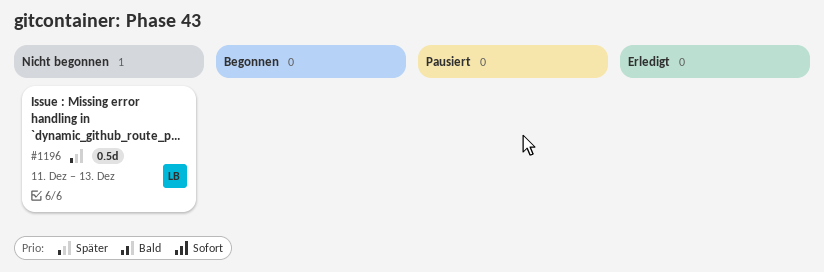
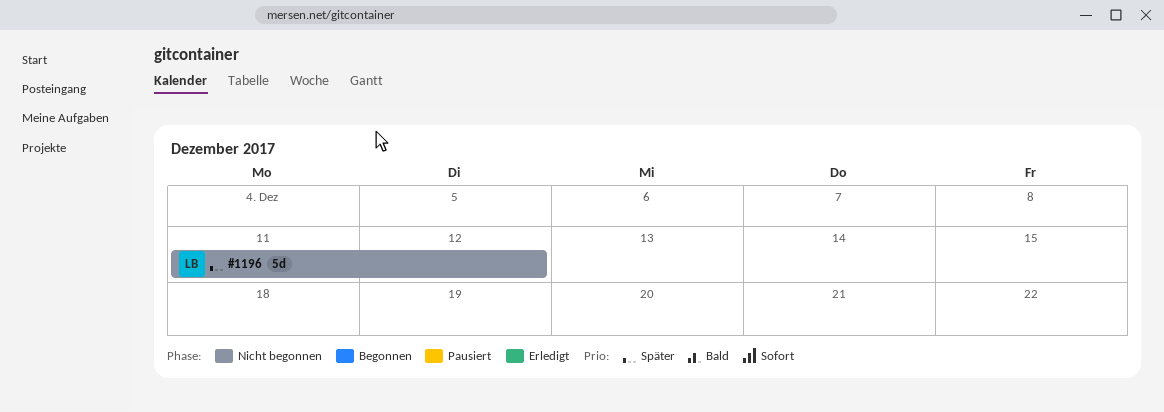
#1196, estimate: 0.5d -> 5d
#1196, due: Dec 13 -> Dec 12

